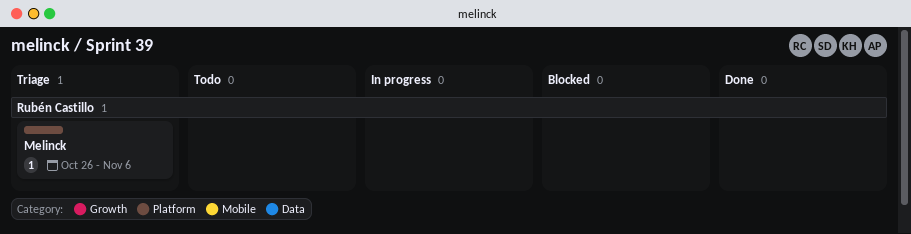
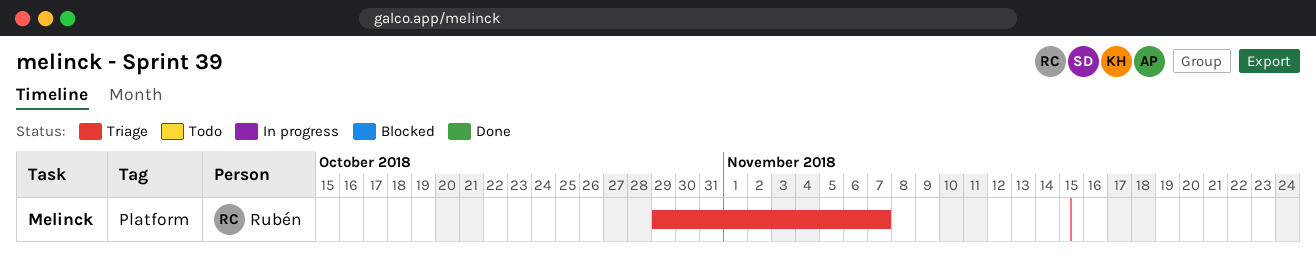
Melinck, start: Oct 26 -> Oct 29
Melinck, due: Nov 6 -> Nov 7

